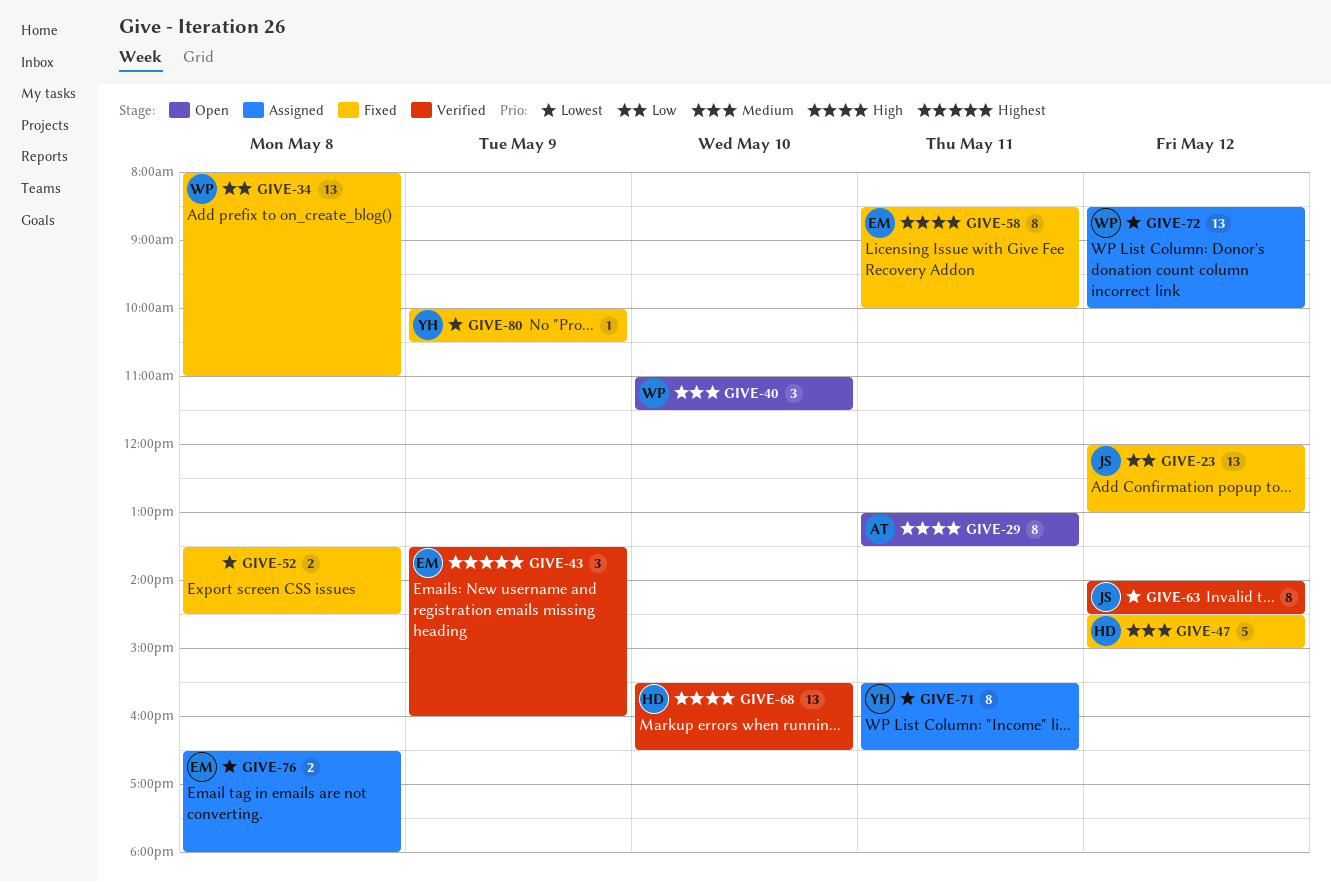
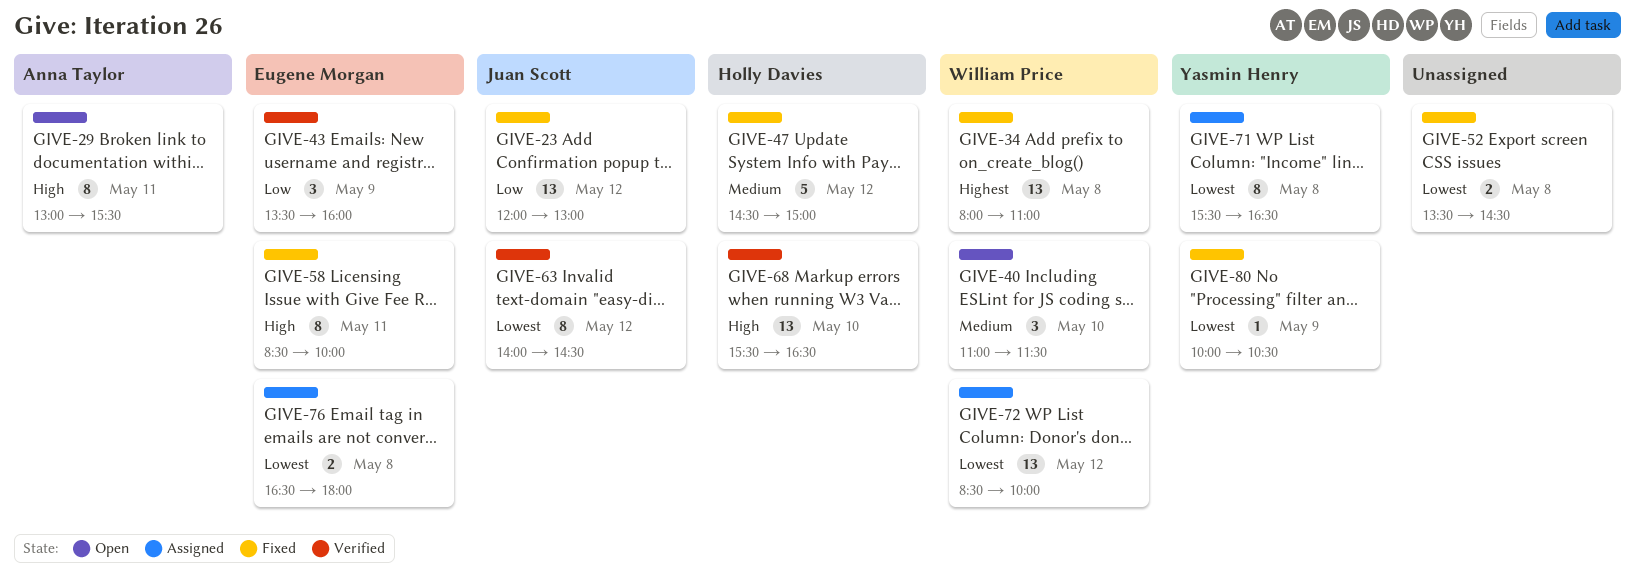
GIVE-29, ends: 13:30 -> 15:30
GIVE-34, priority: Low -> Highest
GIVE-43, priority: Highest -> Low
GIVE-71, day: May 11 -> May 8

